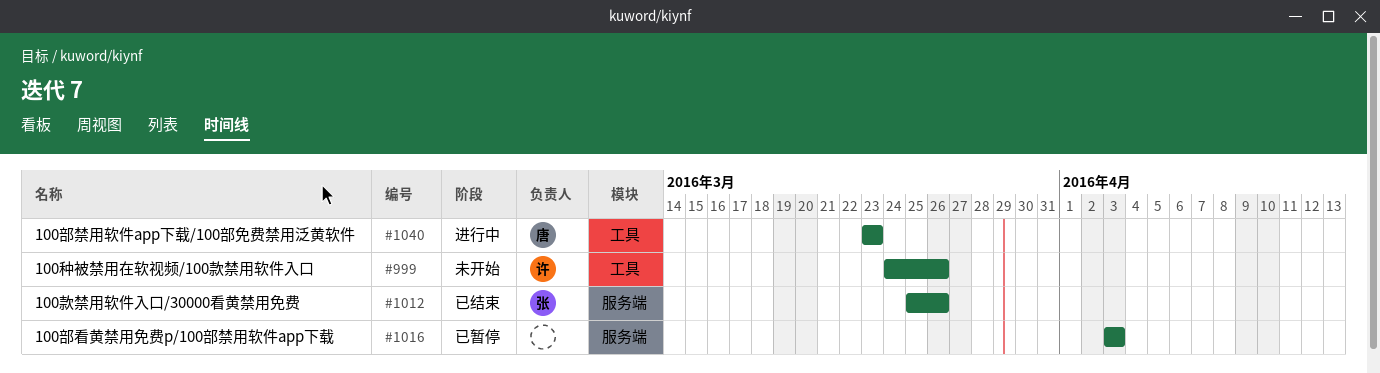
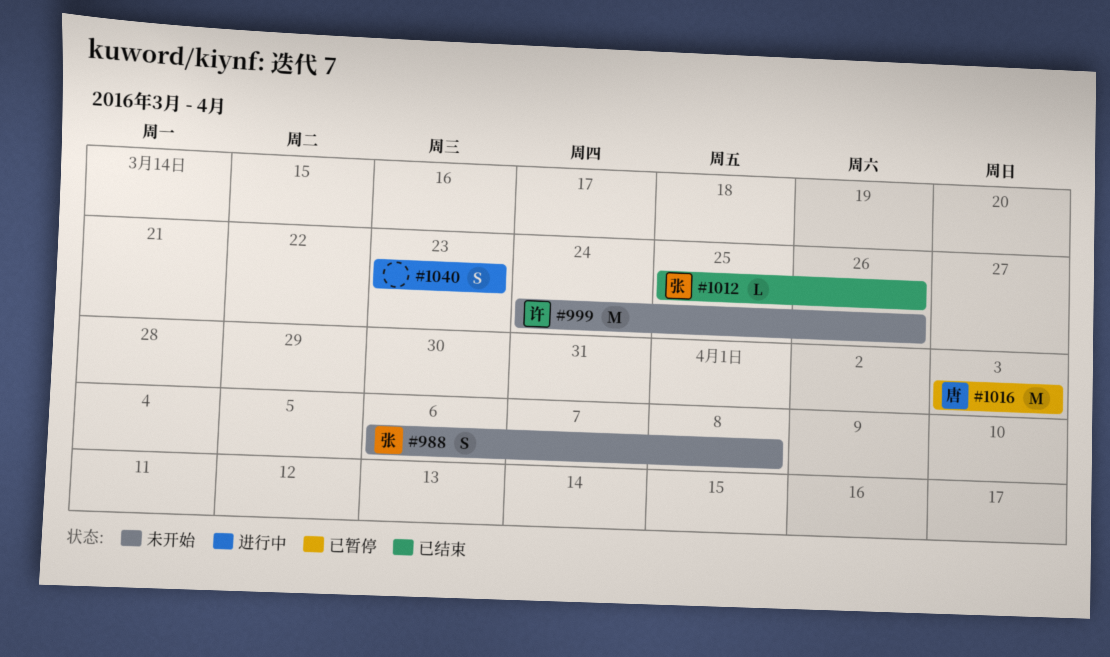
#988: none -> present
#1016, owner: none -> 唐
#1040, owner: 唐 -> none

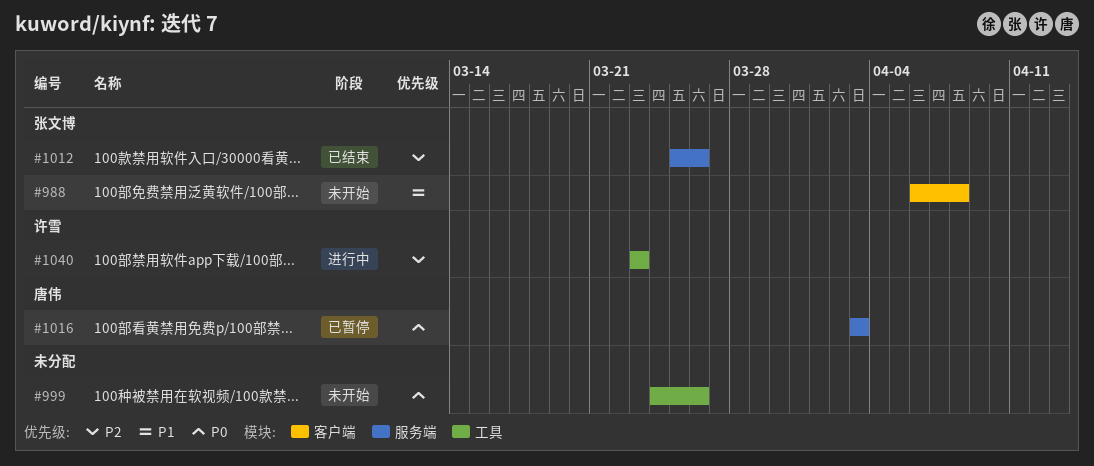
#999, owner: 许雪 -> none
#1040, owner: none -> 许雪

